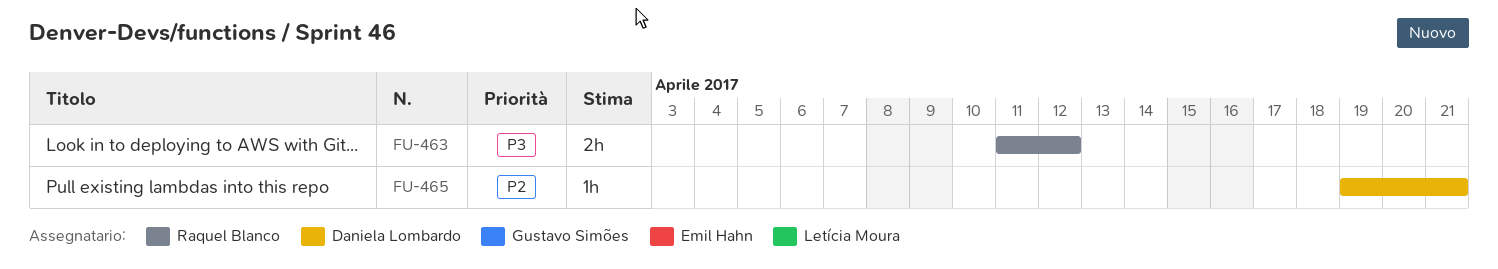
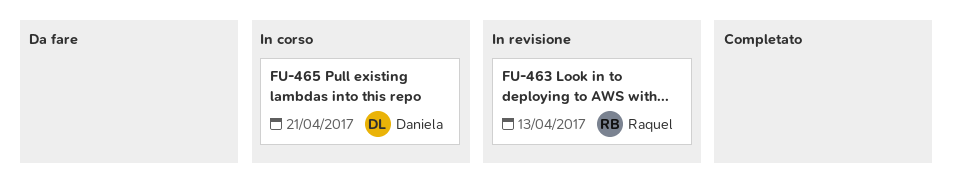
FU-463, due: Apr 12 -> Apr 13

